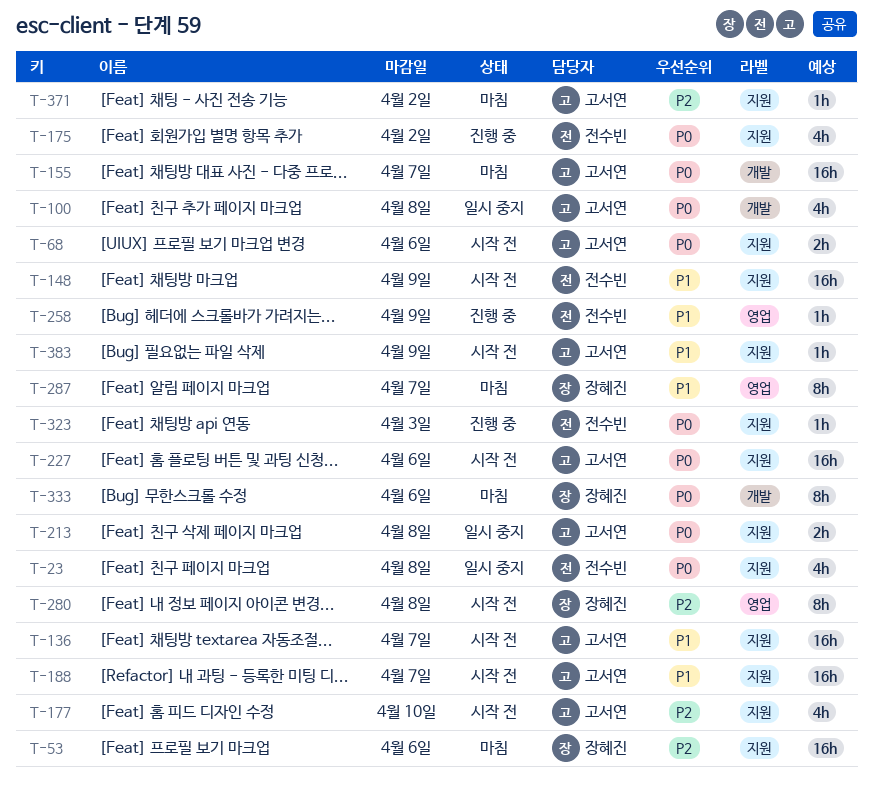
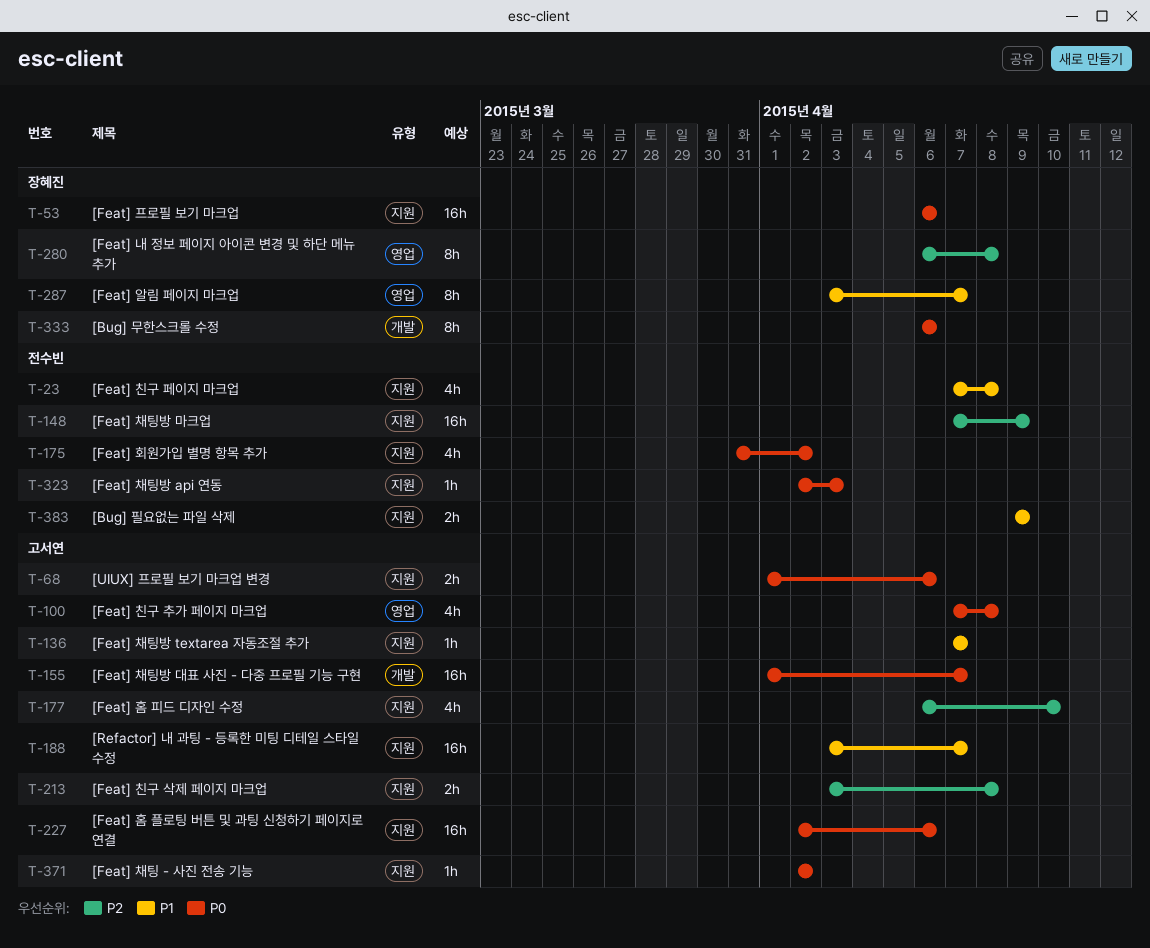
T-23, priority: P0 -> P1
T-53, priority: P2 -> P0
T-100, label: 개발 -> 영업
T-136, estimate: 16h -> 1h
T-148, priority: P1 -> P2
T-213, priority: P0 -> P2
T-258: present -> none
T-371, priority: P2 -> P0
T-383, owner: 고서연 -> 전수빈
T-383, estimate: 1h -> 2h

